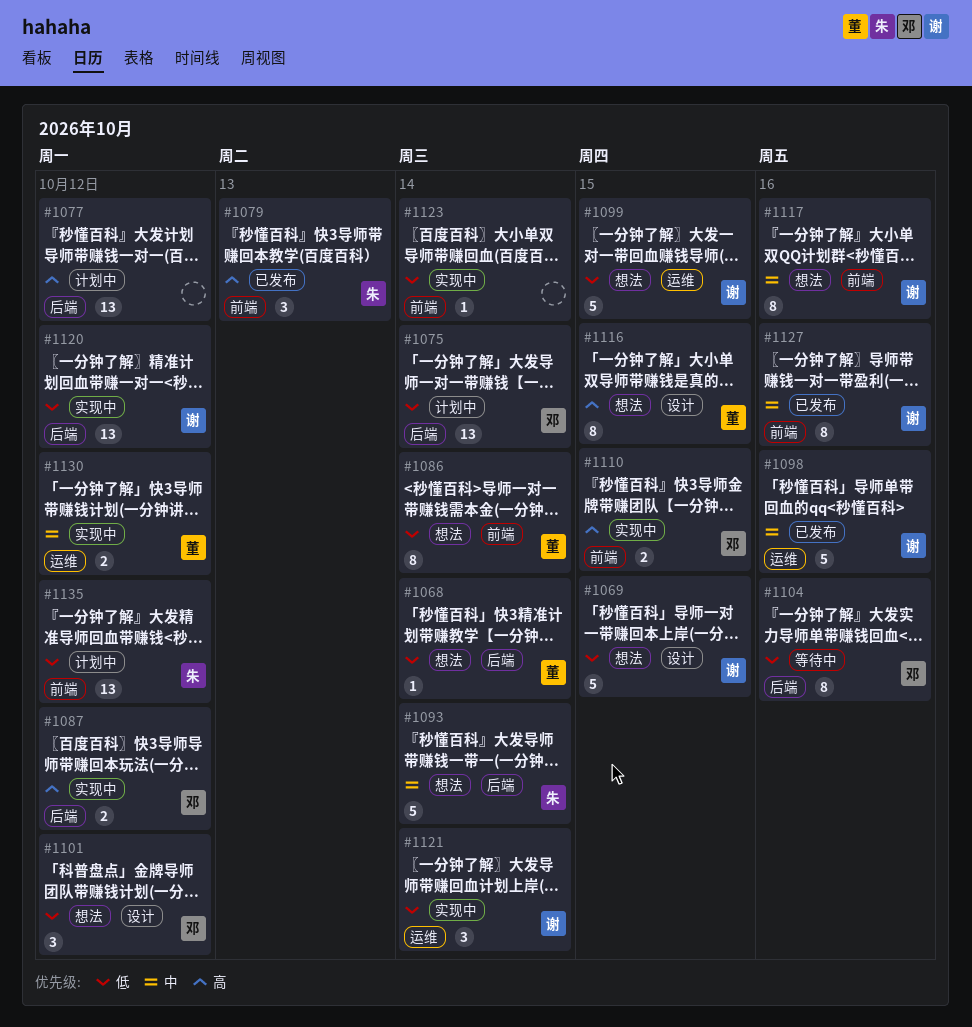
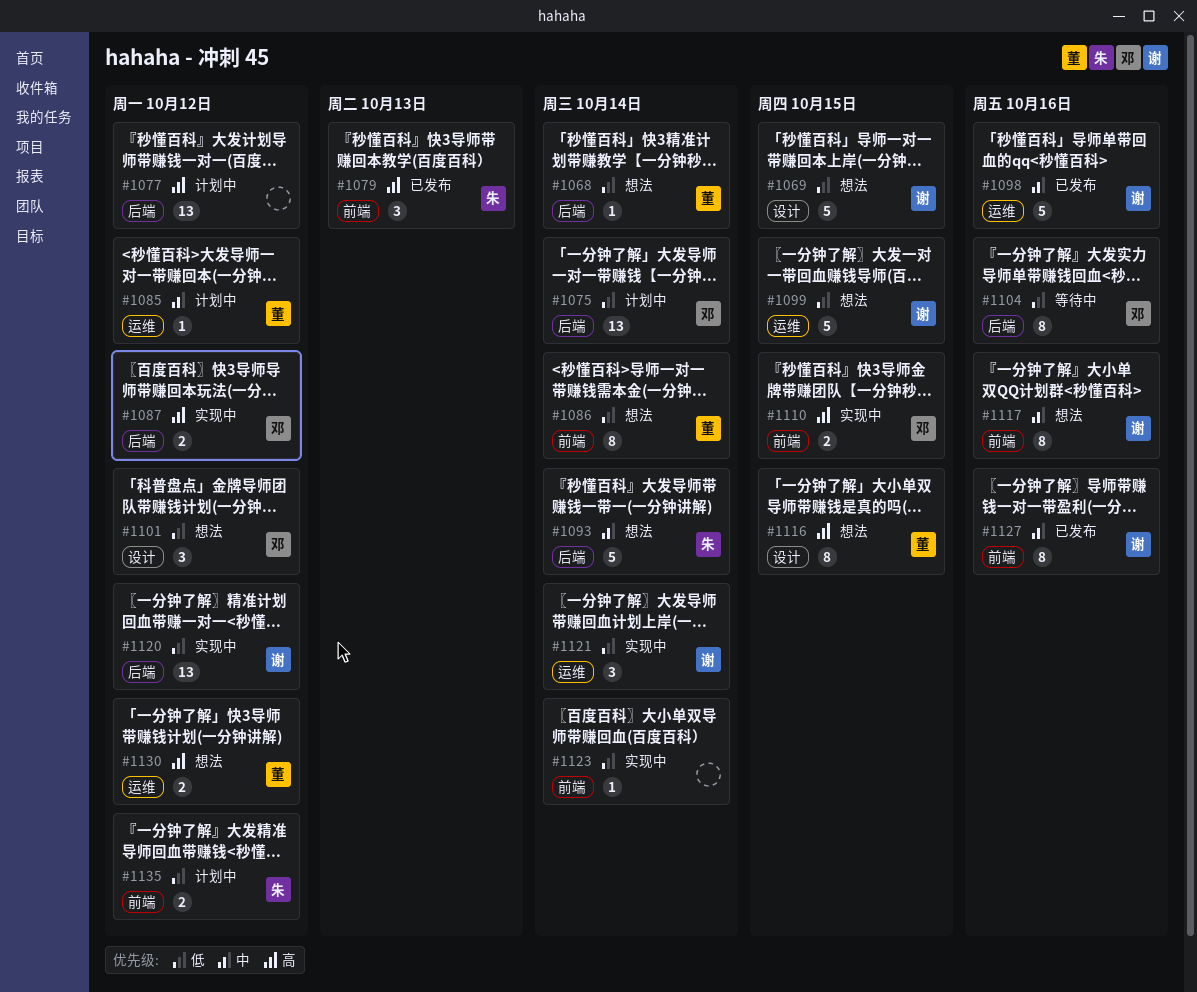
#1085: none -> present
#1130, status: 实现中 -> 想法
#1130, priority: 中 -> 高
#1135, estimate: 13 -> 2

